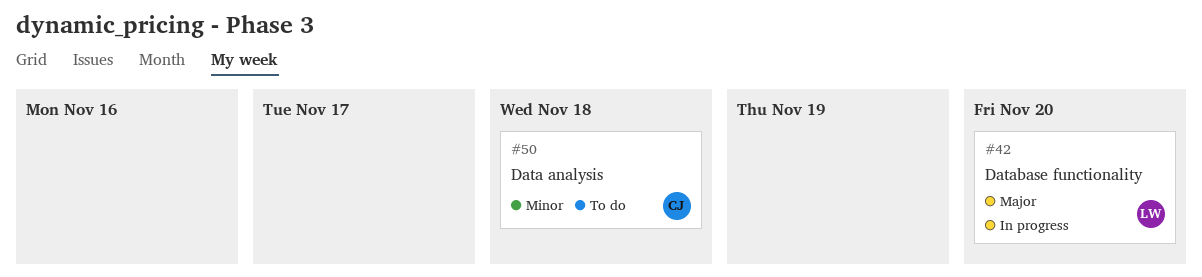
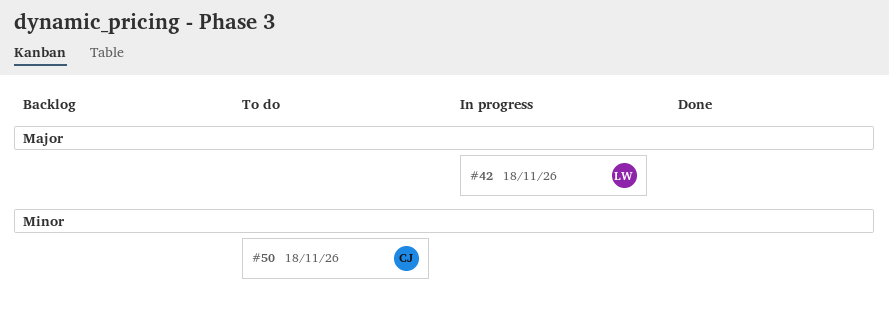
#42, due: Nov 20 -> Nov 18

